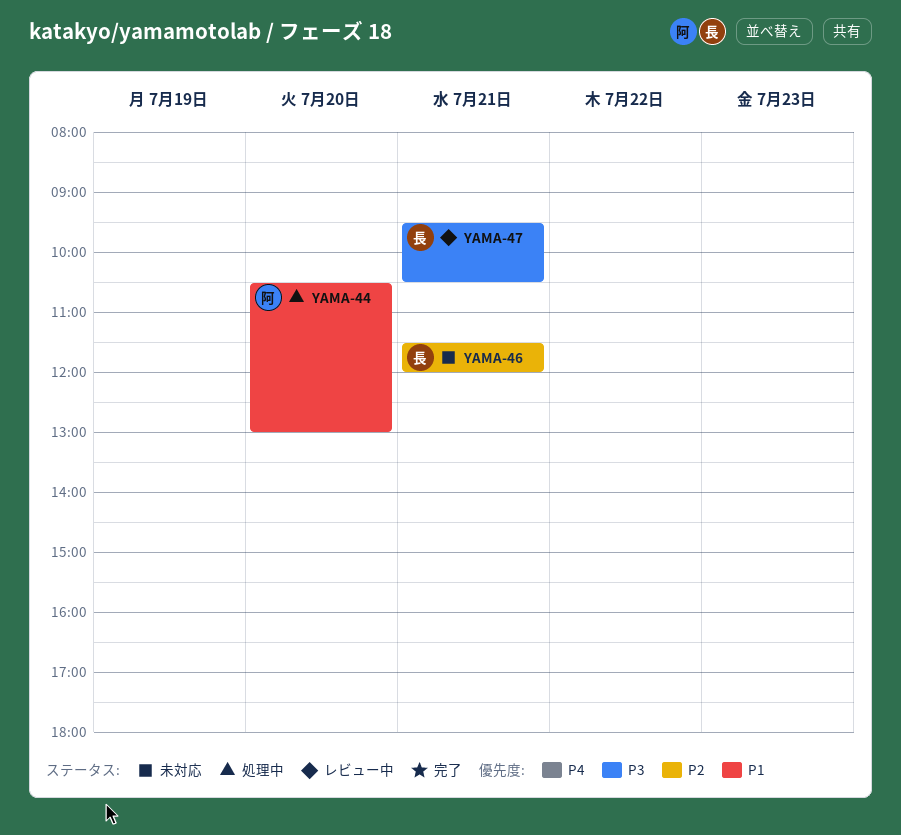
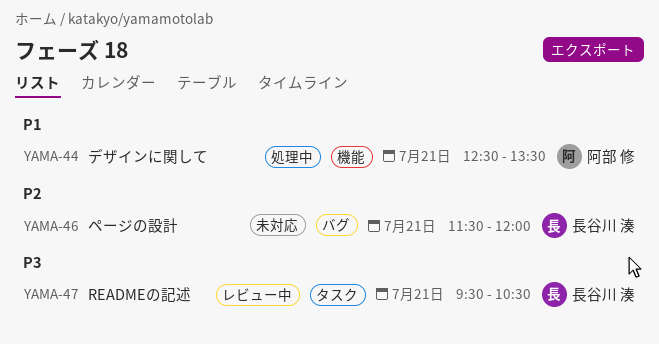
YAMA-44, day: Jul 20 -> Jul 21
YAMA-44, begins: 10:30 -> 12:30
YAMA-44, ends: 13:00 -> 13:30

